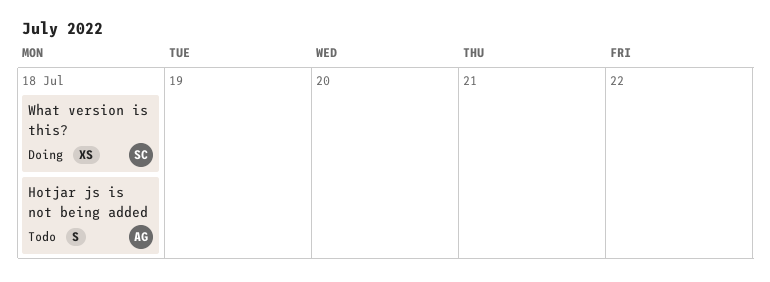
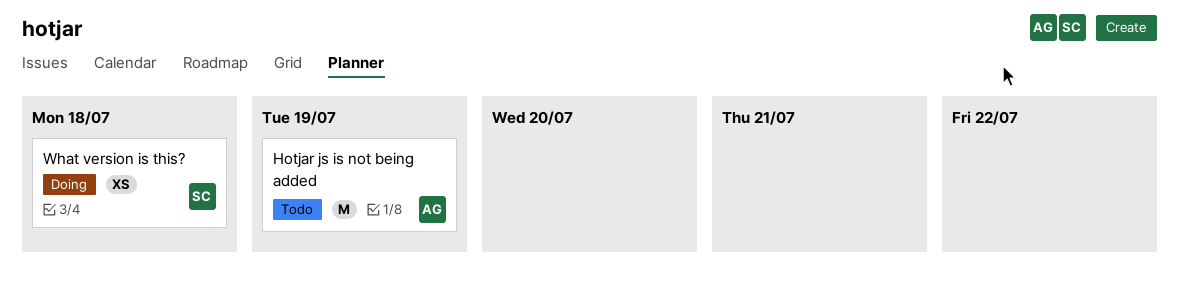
Hotjar js is not being added, estimate: S -> M
Hotjar js is not being added, due: Jul 18 -> Jul 19

